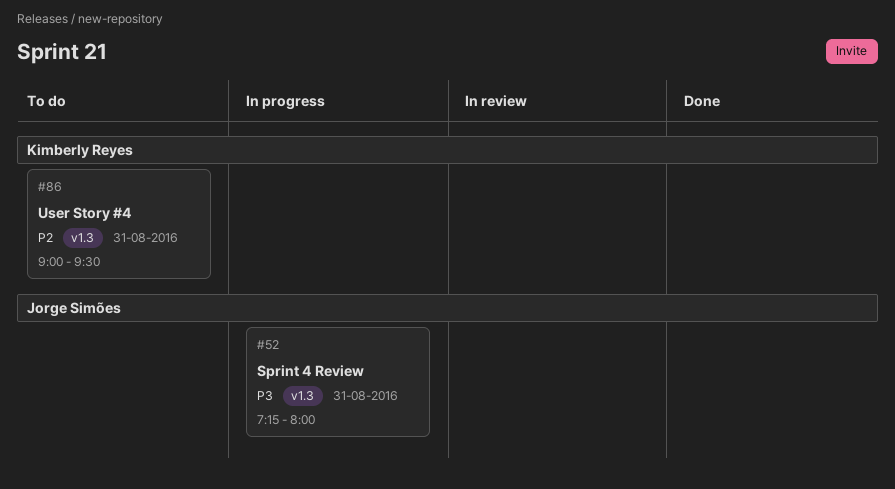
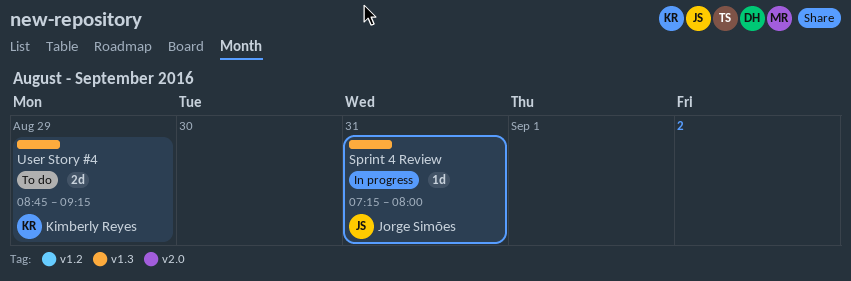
User Story #4, day: Aug 31 -> Aug 29
User Story #4, begins: 09:00 -> 08:45
User Story #4, ends: 09:30 -> 09:15

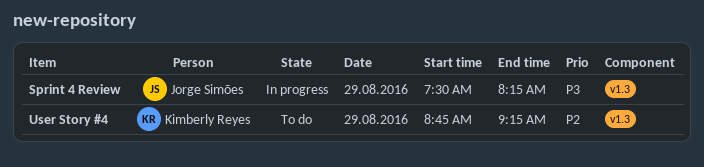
Sprint 4 Review, day: Aug 31 -> Aug 29
Sprint 4 Review, begins: 07:15 -> 07:30
Sprint 4 Review, ends: 08:00 -> 08:15

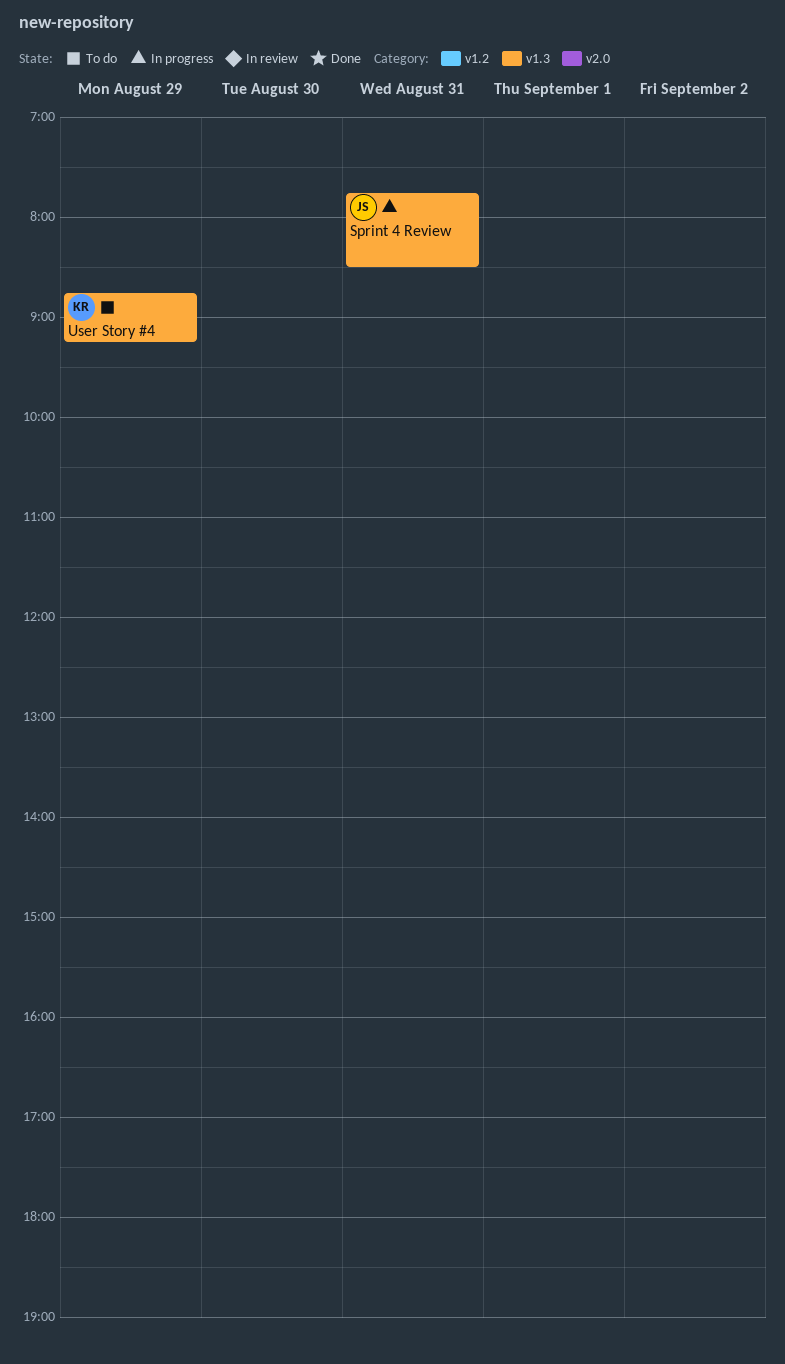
Sprint 4 Review, day: Aug 29 -> Aug 31
Sprint 4 Review, begins: 07:30 -> 07:45
Sprint 4 Review, ends: 08:15 -> 08:30

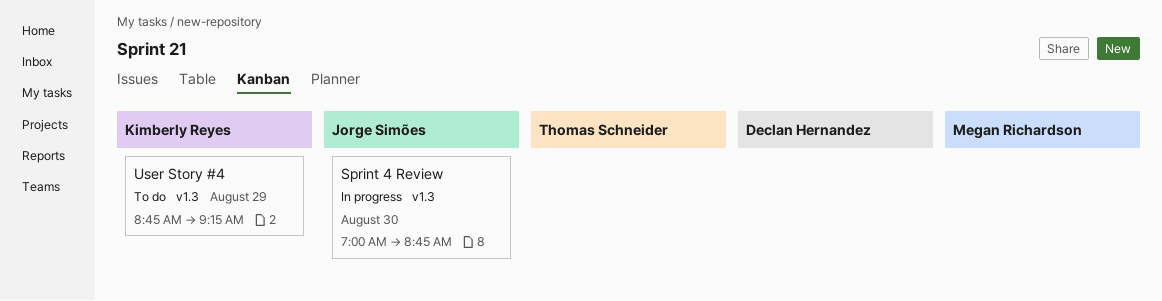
Sprint 4 Review, day: Aug 31 -> Aug 30
Sprint 4 Review, begins: 07:45 -> 07:00
Sprint 4 Review, ends: 08:30 -> 08:45

